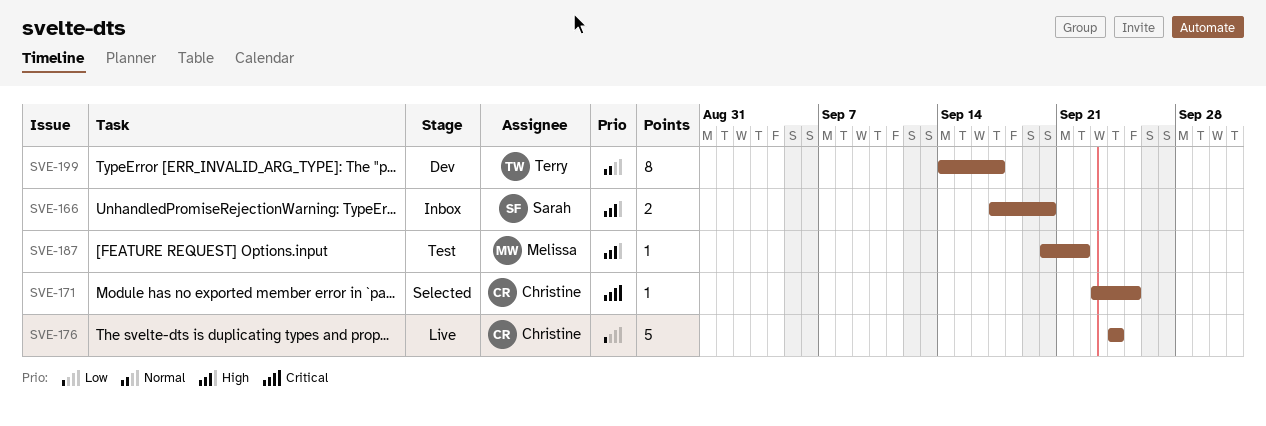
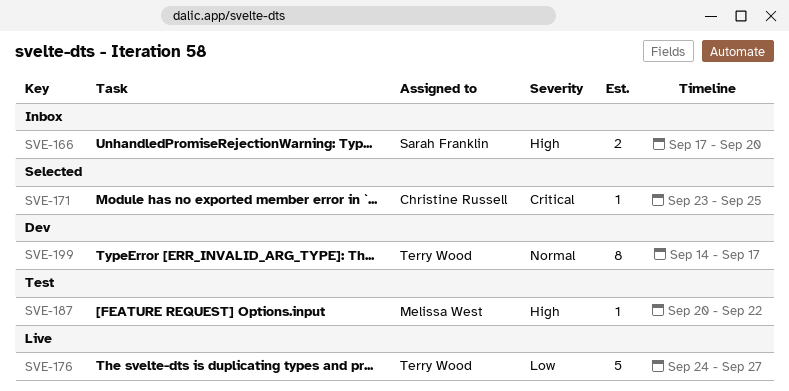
SVE-176, owner: Christine Russell -> Terry Wood
SVE-176, due: Sep 24 -> Sep 27

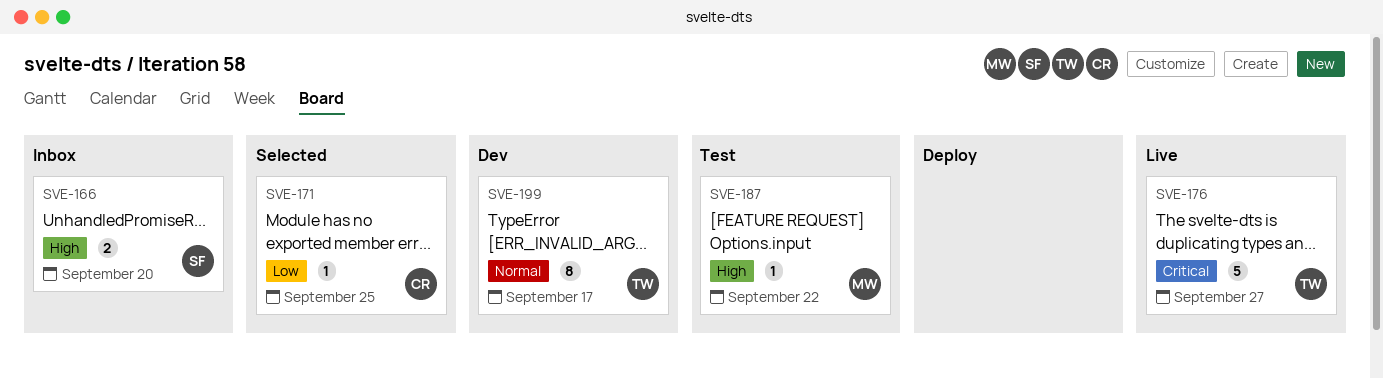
SVE-171, priority: Critical -> Low
SVE-176, priority: Low -> Critical

